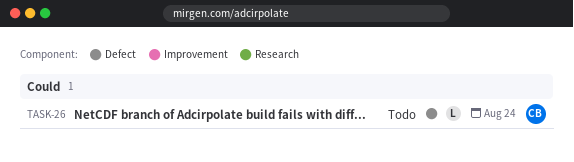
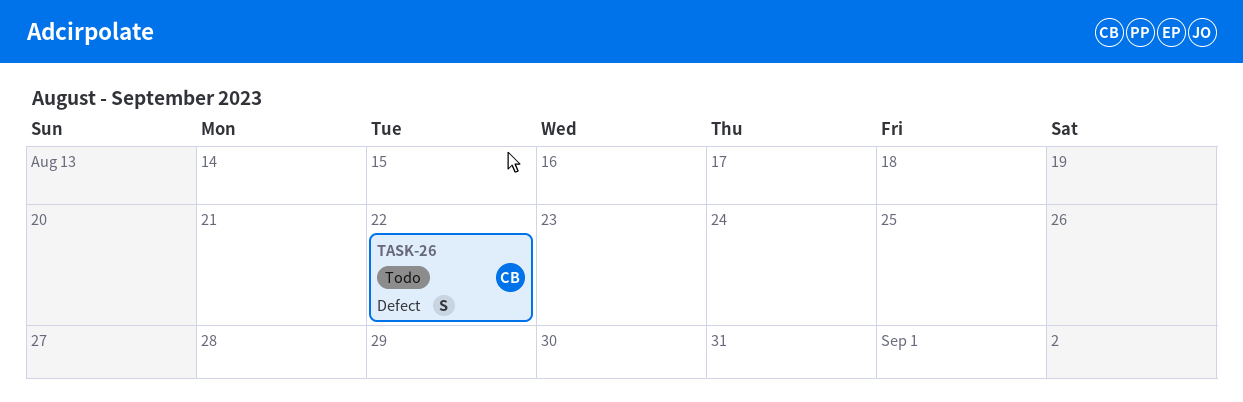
TASK-26, estimate: L -> S
TASK-26, due: Aug 24 -> Aug 22

